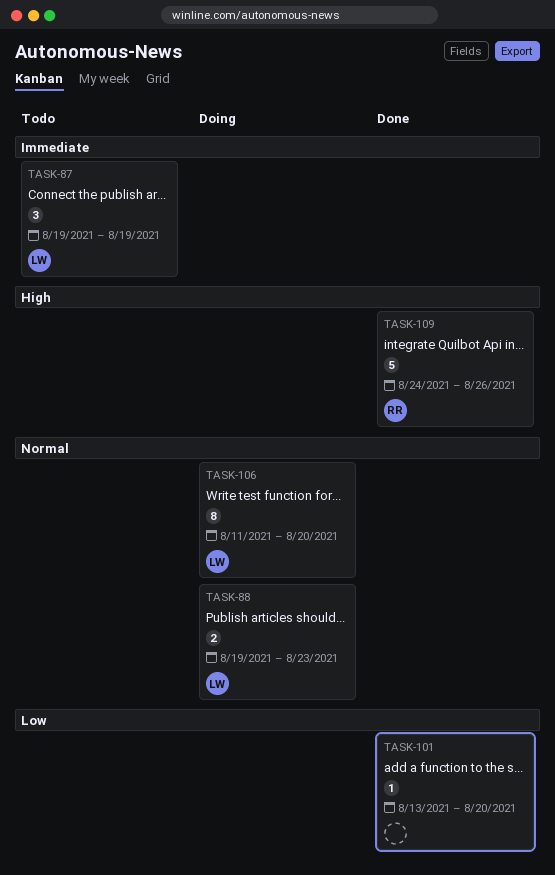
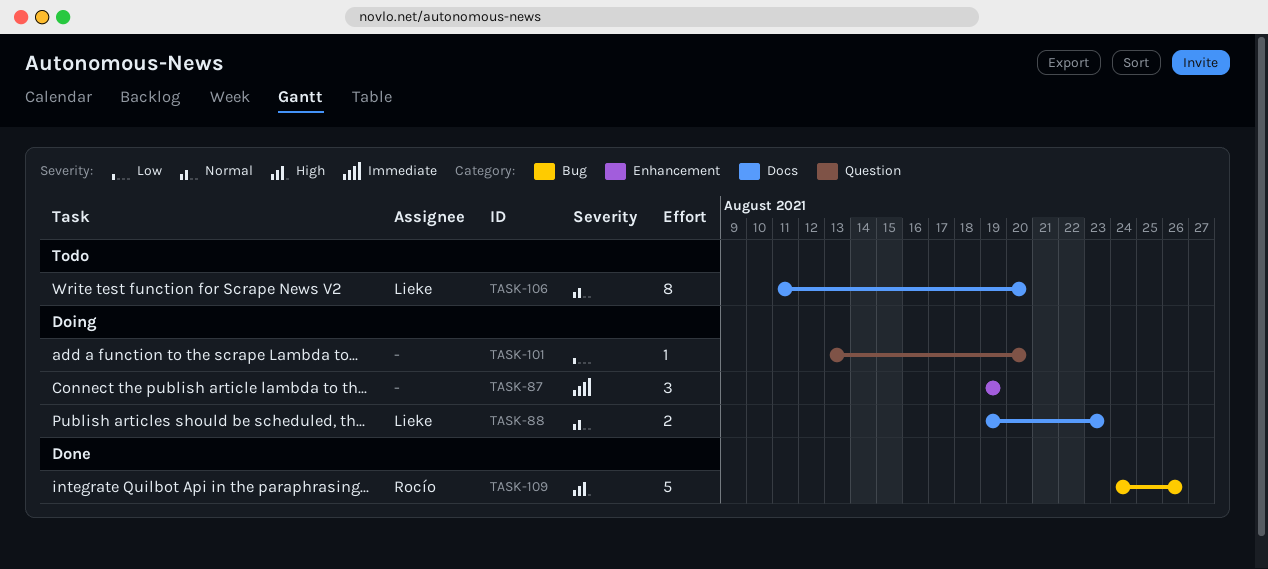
TASK-87, status: Todo -> Doing
TASK-87, owner: Lieke -> none
TASK-101, status: Done -> Doing
TASK-106, status: Doing -> Todo

